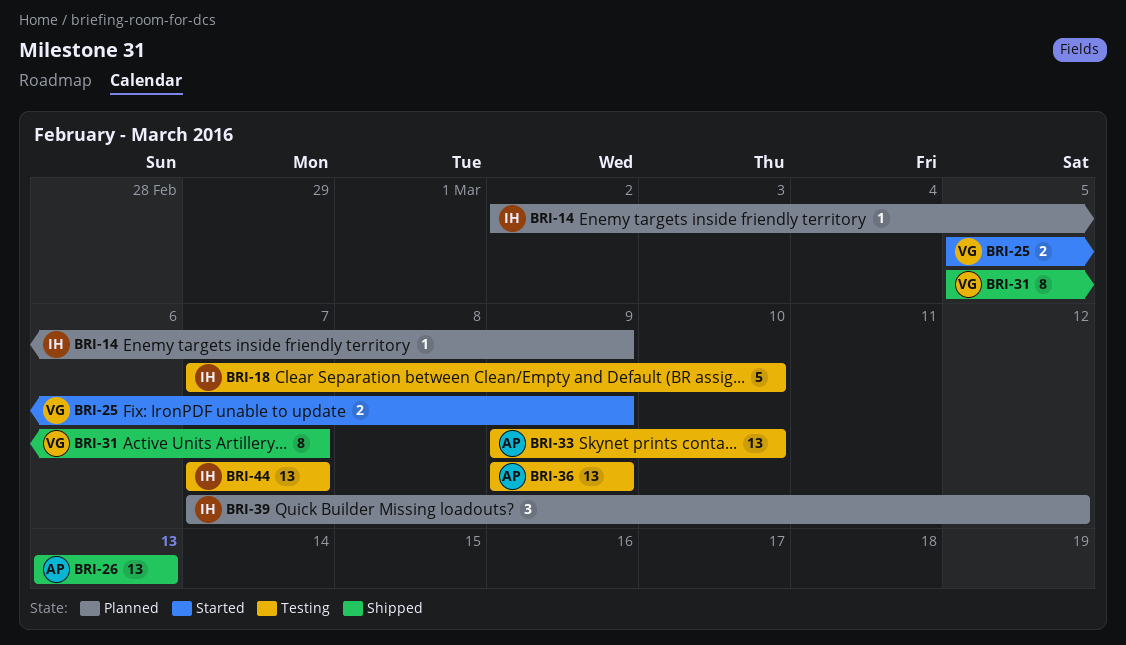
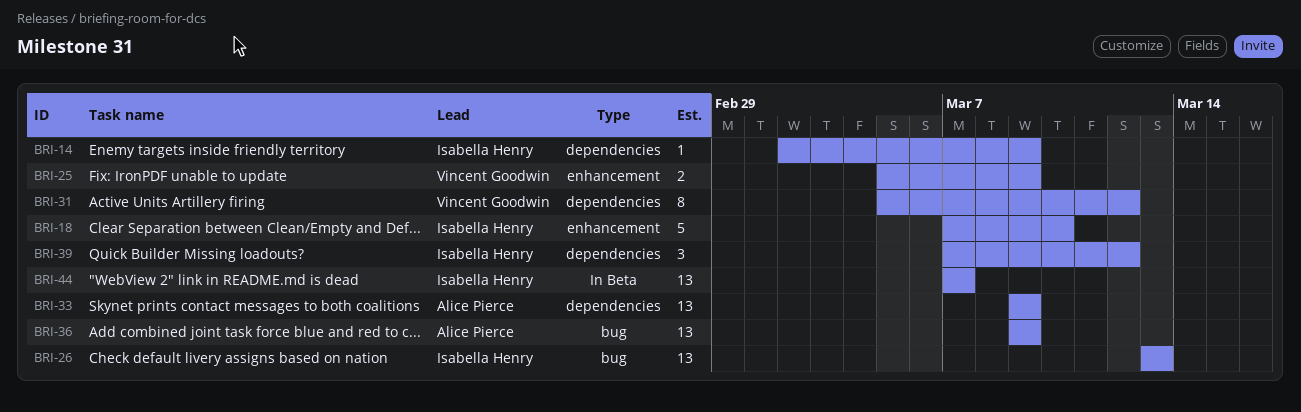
BRI-26, owner: Alice Pierce -> Isabella Henry
BRI-31, due: Mar 7 -> Mar 12
BRI-33, due: Mar 10 -> Mar 9

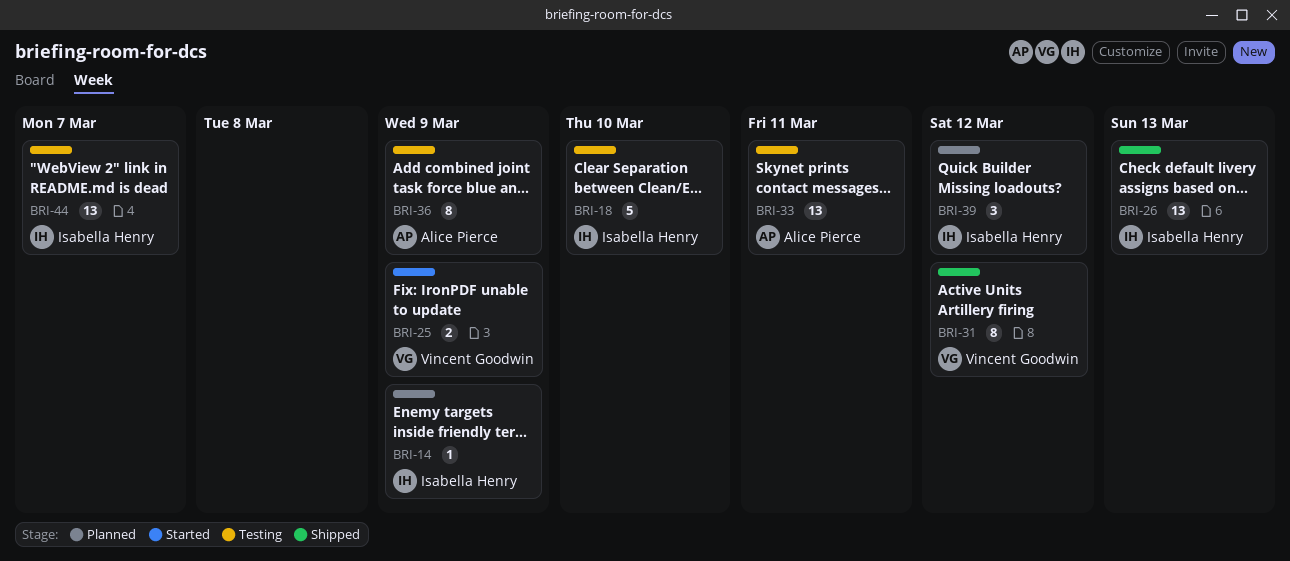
BRI-33, due: Mar 9 -> Mar 11
BRI-36, estimate: 13 -> 8

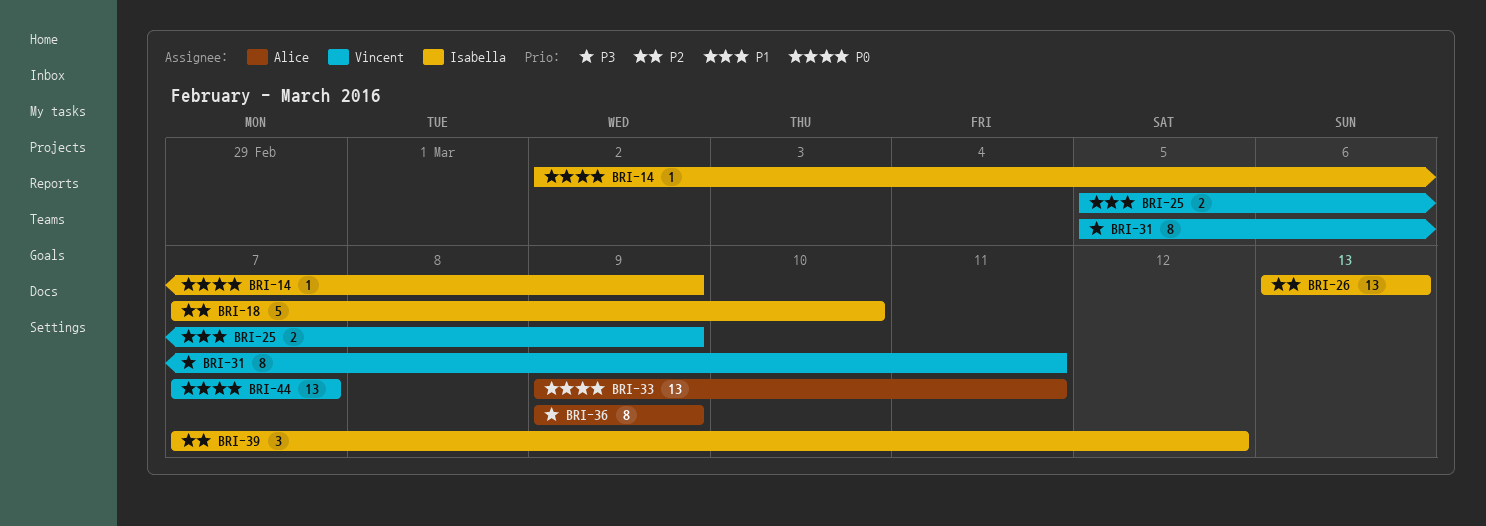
BRI-31, due: Mar 12 -> Mar 11
BRI-44, owner: Isabella Henry -> Vincent Goodwin

